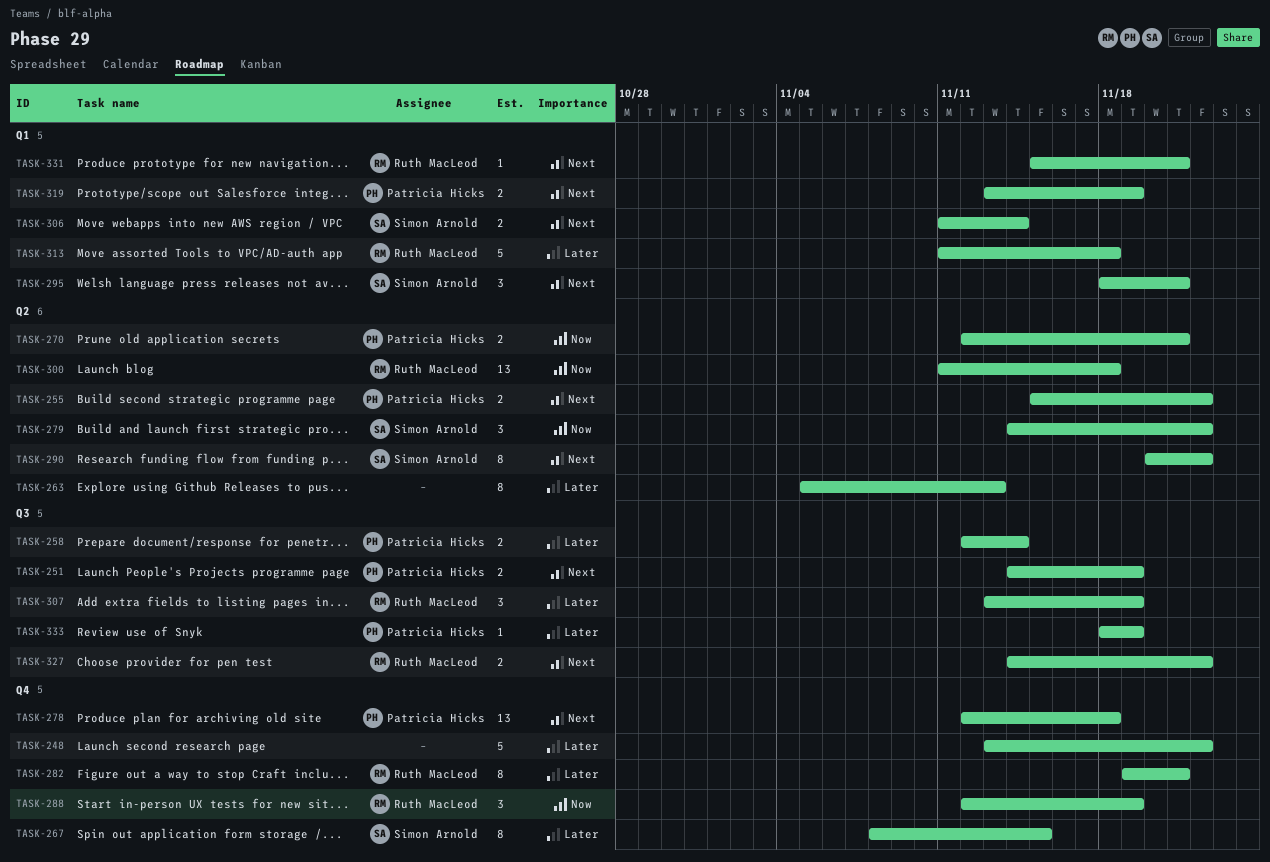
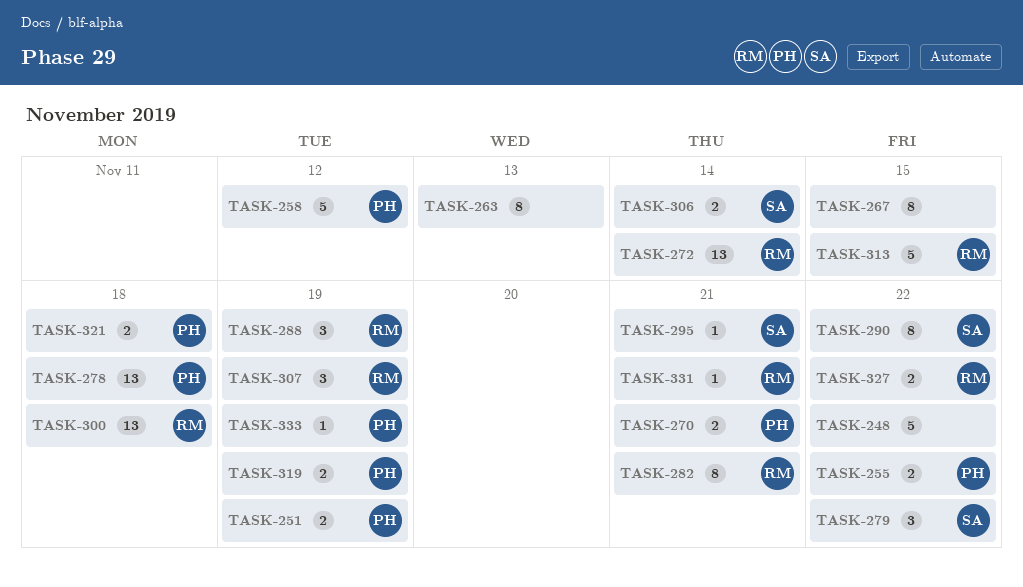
TASK-258, estimate: 2 -> 5
TASK-258, due: Nov 14 -> Nov 12
TASK-267, owner: Simon Arnold -> none
TASK-272: none -> present
TASK-295, estimate: 3 -> 1
TASK-313, due: Nov 18 -> Nov 15
TASK-321: none -> present

